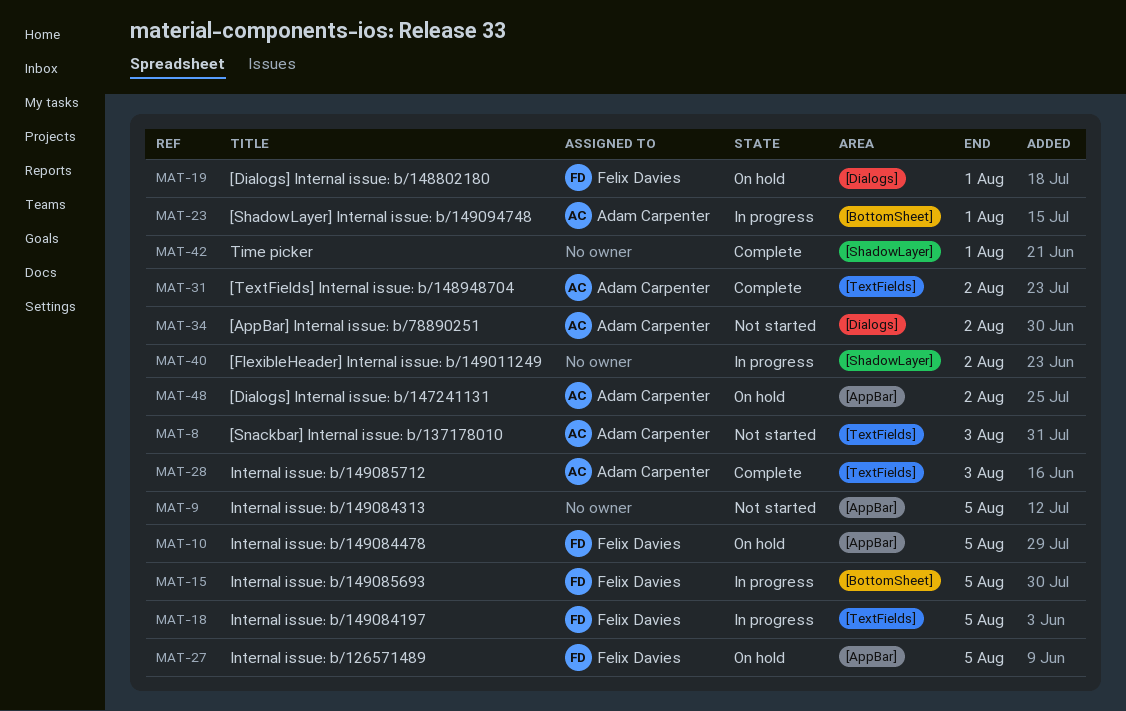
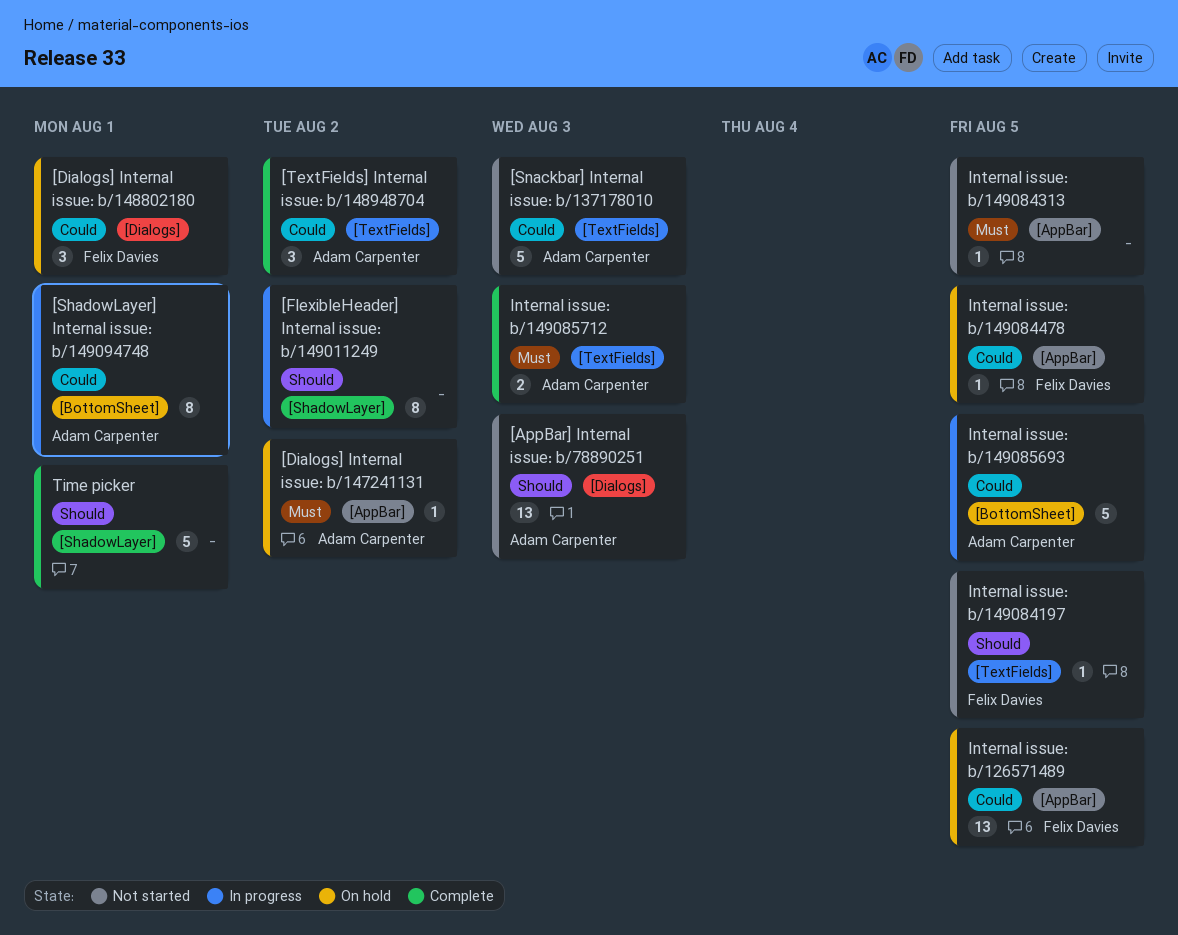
[AppBar] Internal issue: b/78890251, due: Aug 2 -> Aug 3
Internal issue: b/149084197, status: In progress -> Not started
Internal issue: b/149085693, owner: Felix Davies -> Adam Carpenter

